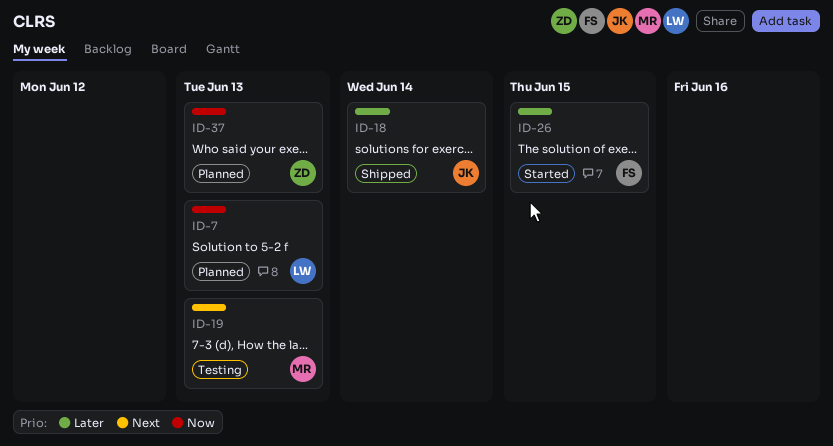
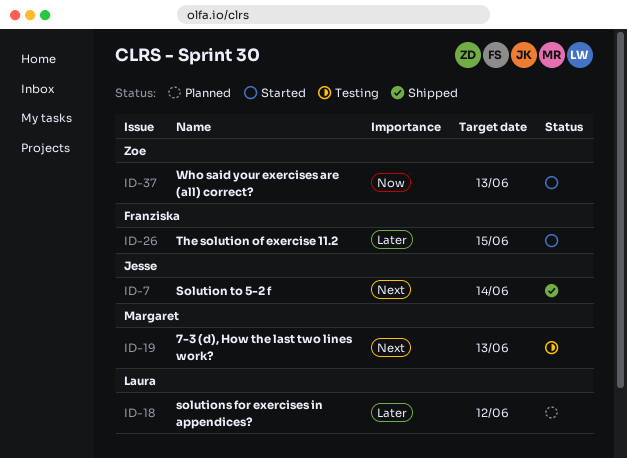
ID-7, status: Planned -> Shipped
ID-7, owner: Laura -> Jesse
ID-7, priority: Now -> Next
ID-7, due: Jun 13 -> Jun 14
ID-18, status: Shipped -> Planned
ID-18, owner: Jesse -> Laura
ID-18, due: Jun 14 -> Jun 12
ID-37, status: Planned -> Started

